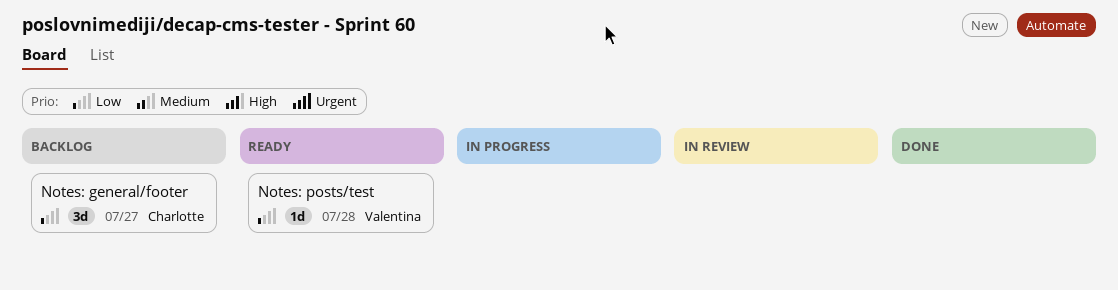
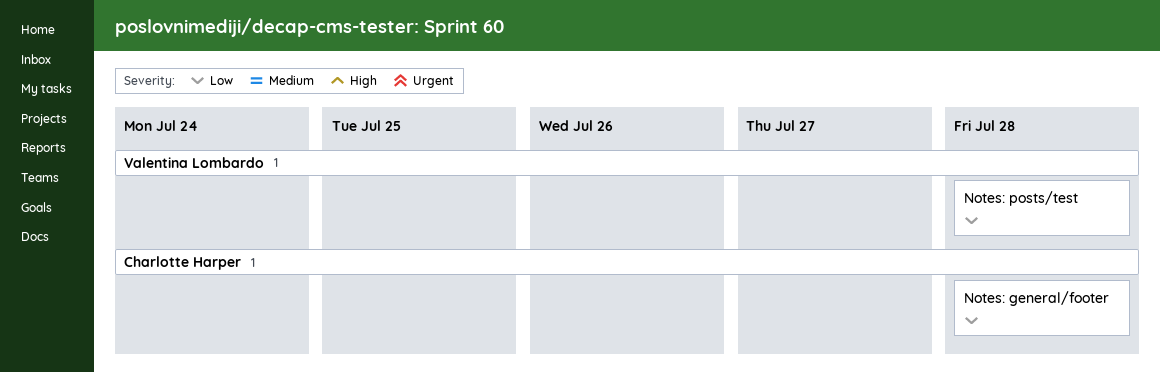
Notes: general/footer, due: Jul 27 -> Jul 28

